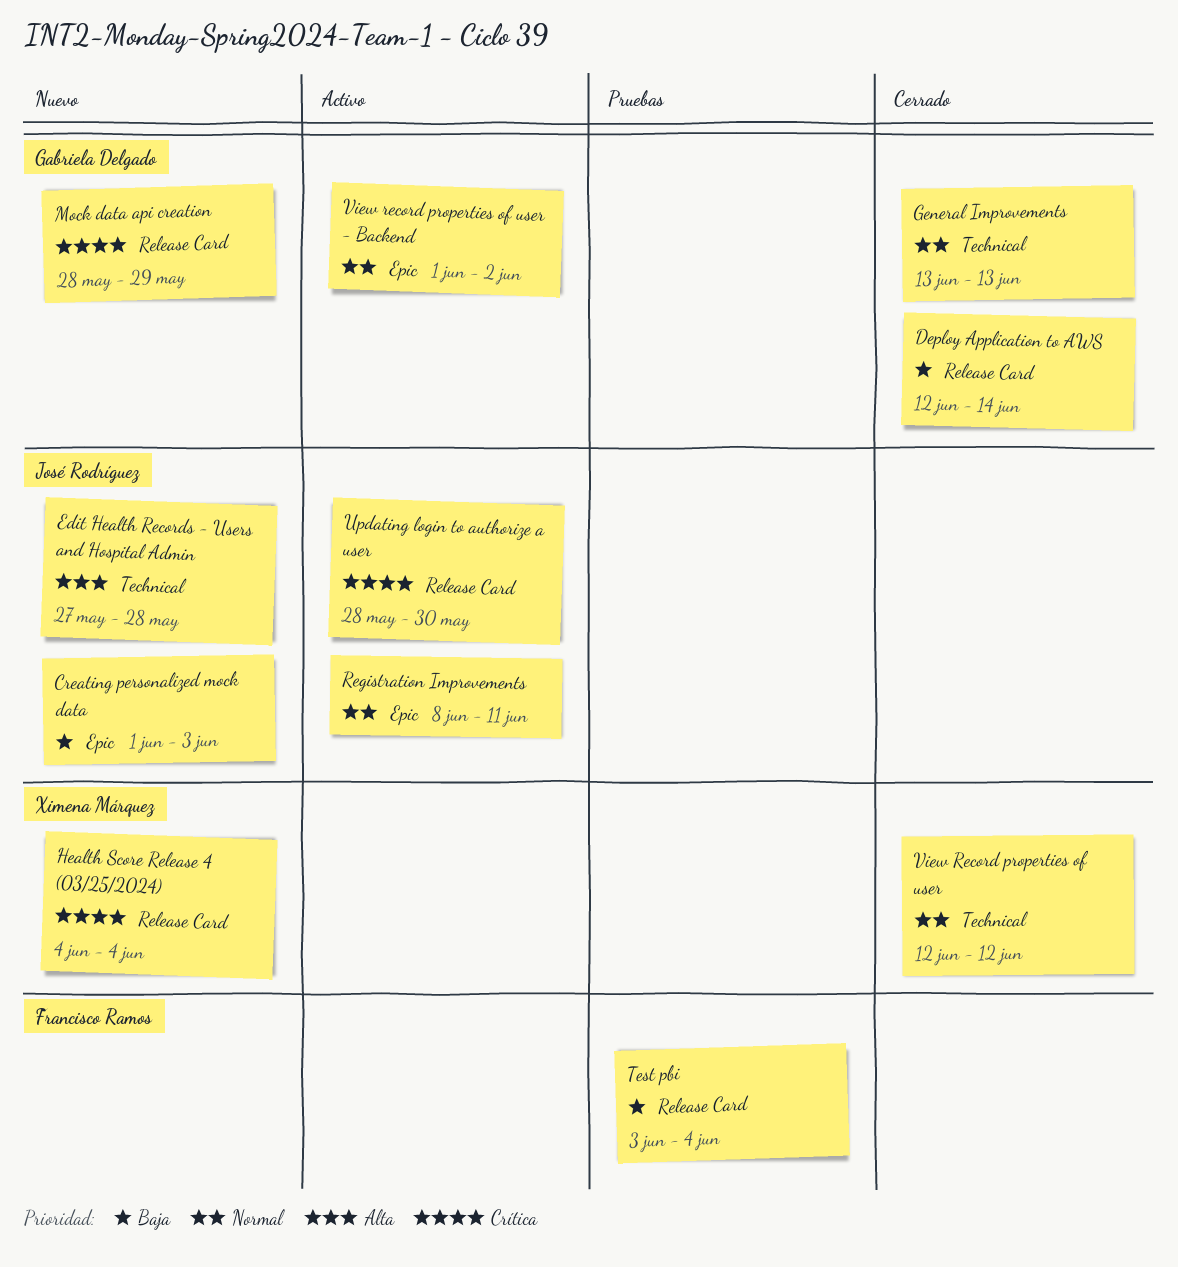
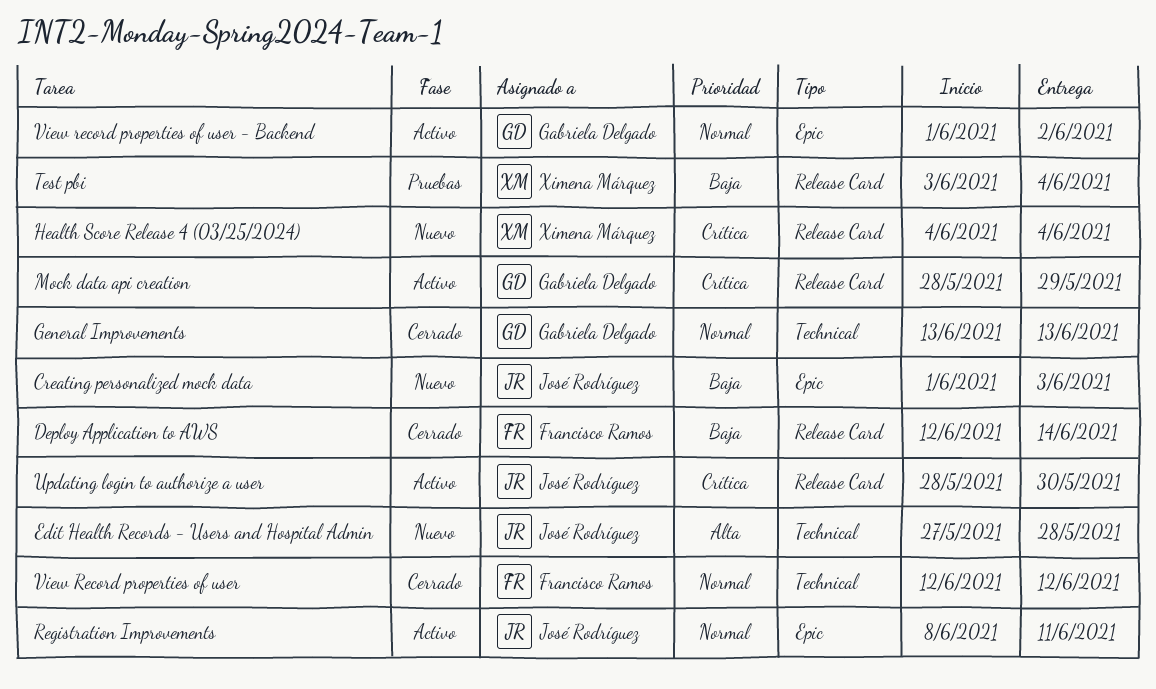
Deploy Application to AWS, owner: Gabriela Delgado -> Francisco Ramos
Mock data api creation, status: Nuevo -> Activo
Test pbi, owner: Francisco Ramos -> Ximena Márquez
View Record properties of user, owner: Ximena Márquez -> Francisco Ramos

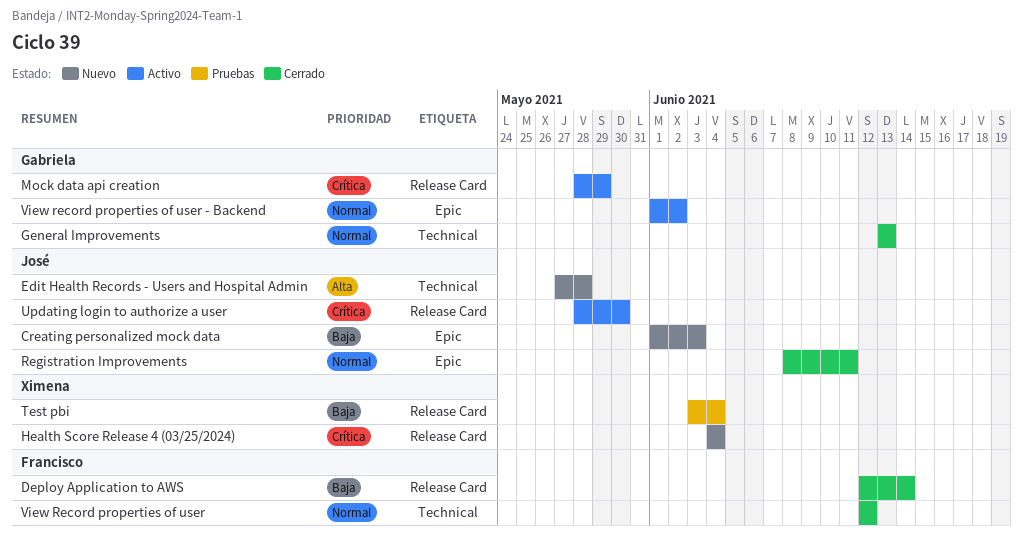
Registration Improvements, status: Activo -> Cerrado

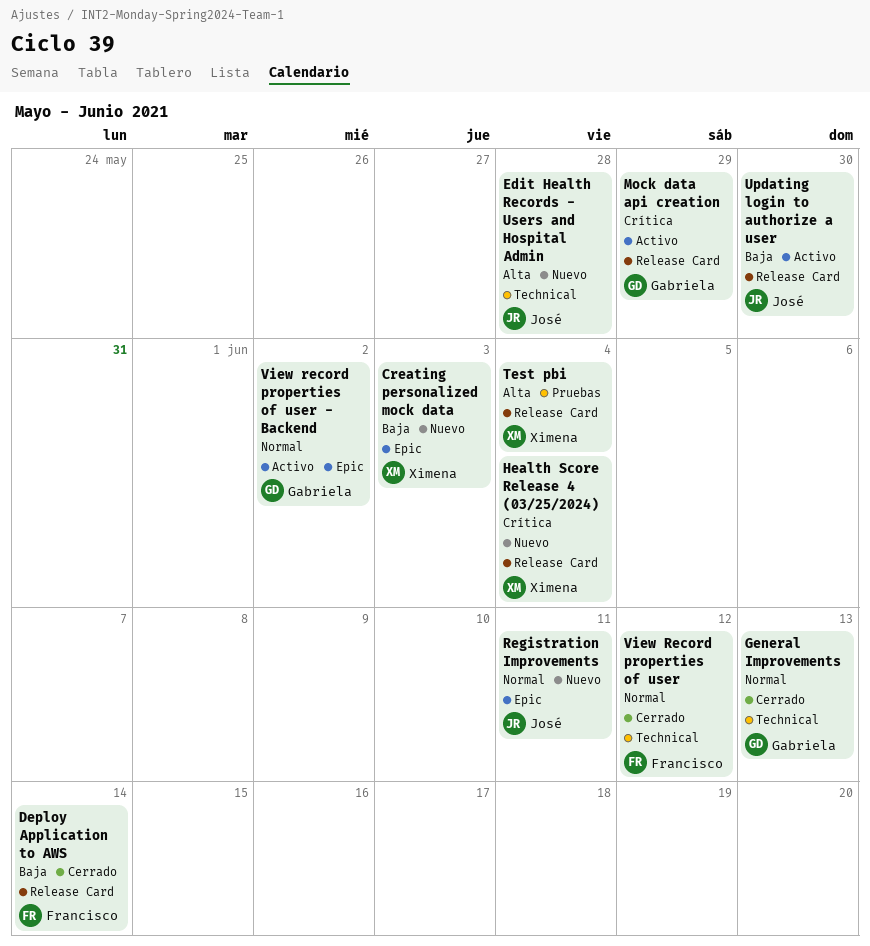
Creating personalized mock data, owner: José -> Ximena
Registration Improvements, status: Cerrado -> Nuevo
Test pbi, priority: Baja -> Alta
Updating login to authorize a user, priority: Crítica -> Baja

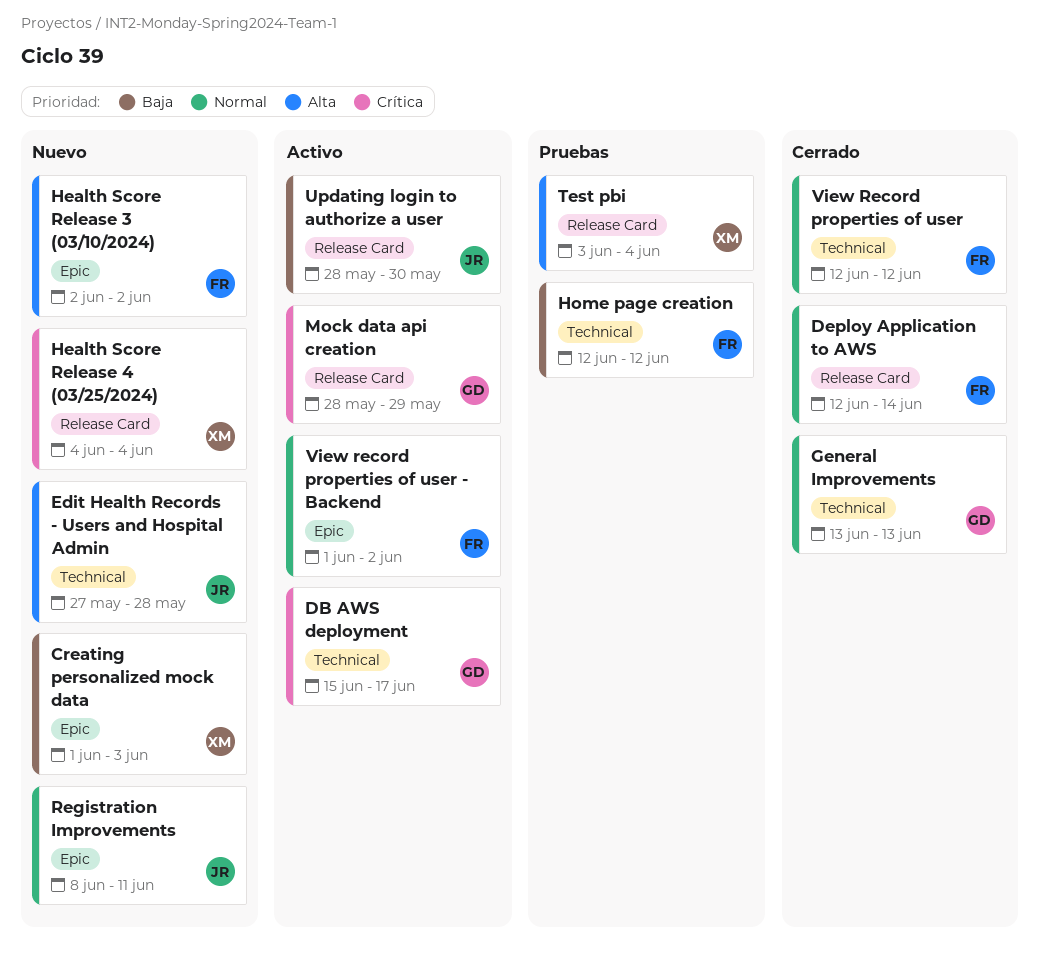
DB AWS deployment: none -> present
Deploy Application to AWS, priority: Baja -> Normal
Health Score Release 3 (03/10/2024): none -> present
Home page creation: none -> present
View record properties of user - Backend, owner: Gabriela -> Francisco

